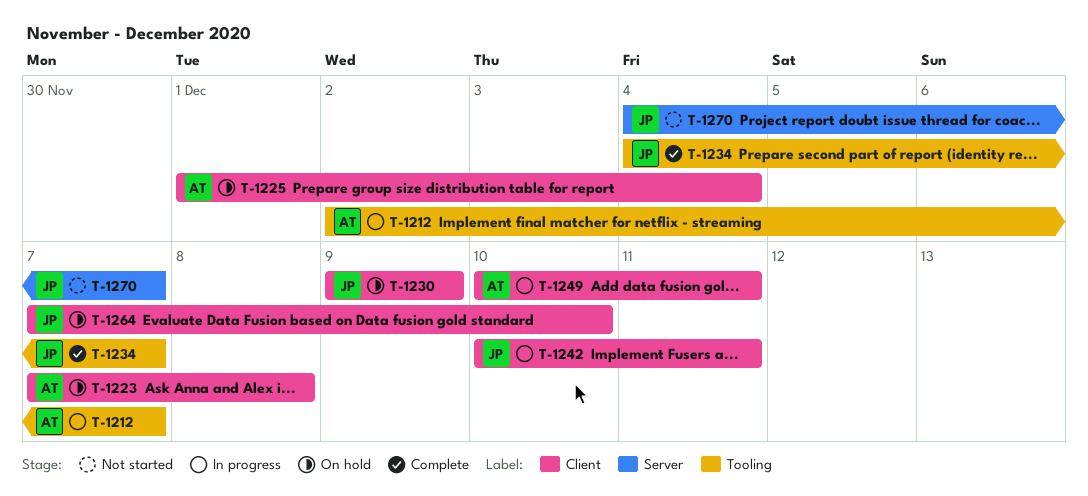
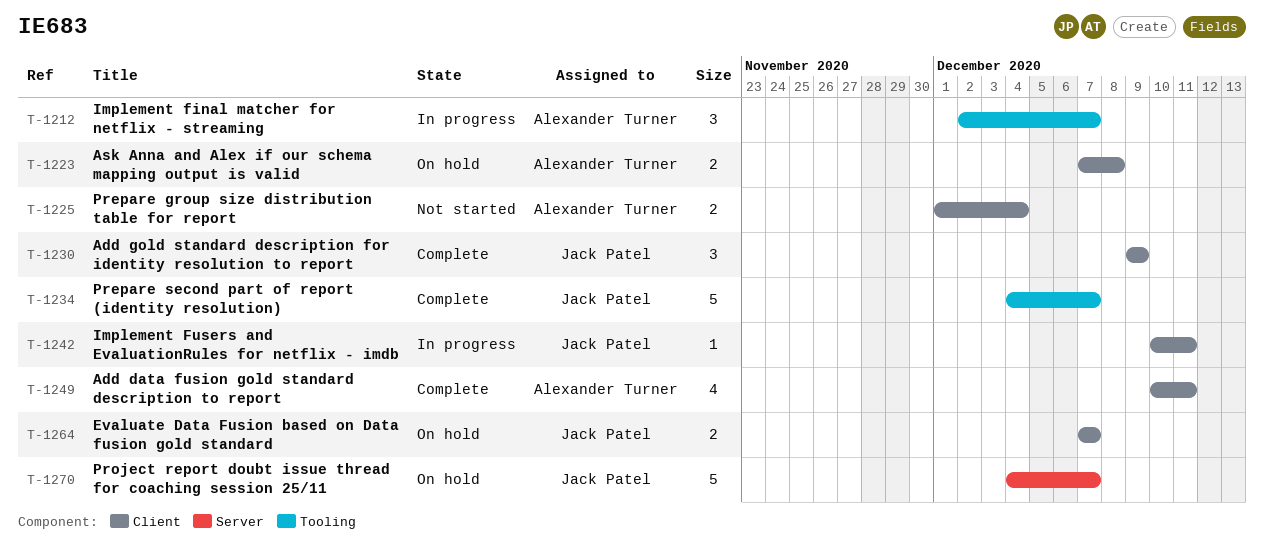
T-1225, status: On hold -> Not started
T-1230, status: On hold -> Complete
T-1249, status: In progress -> Complete
T-1264, due: Dec 10 -> Dec 7
T-1270, status: Not started -> On hold

